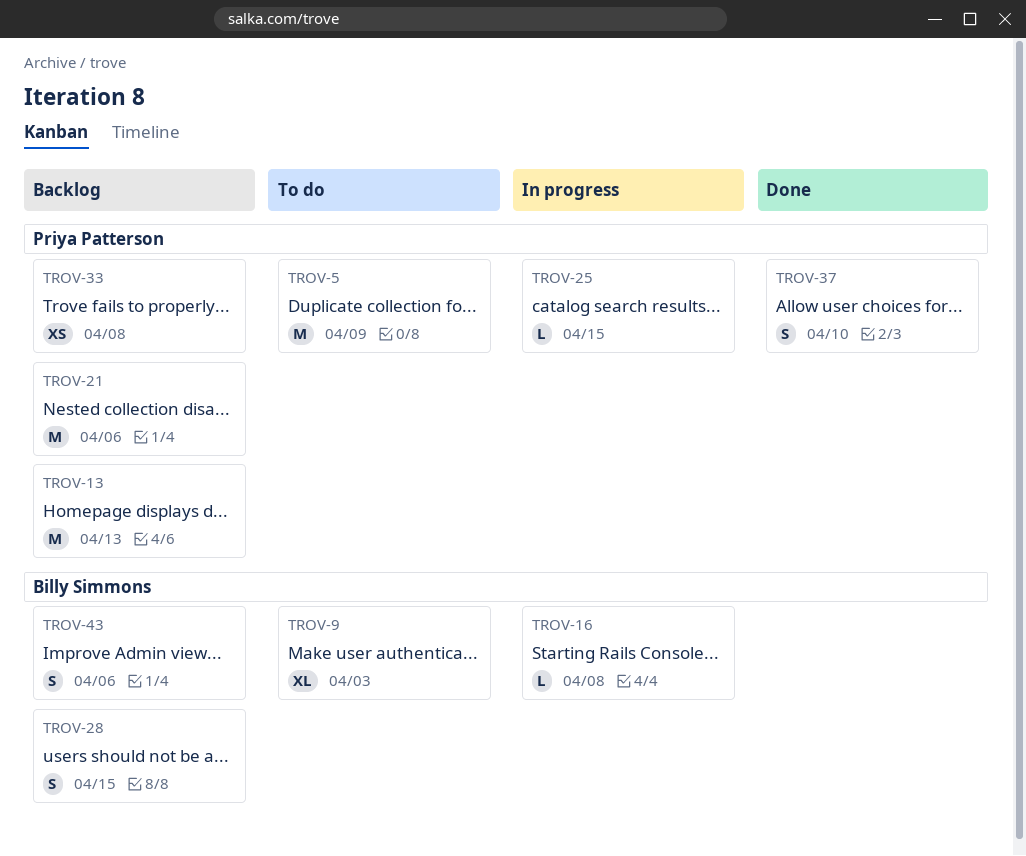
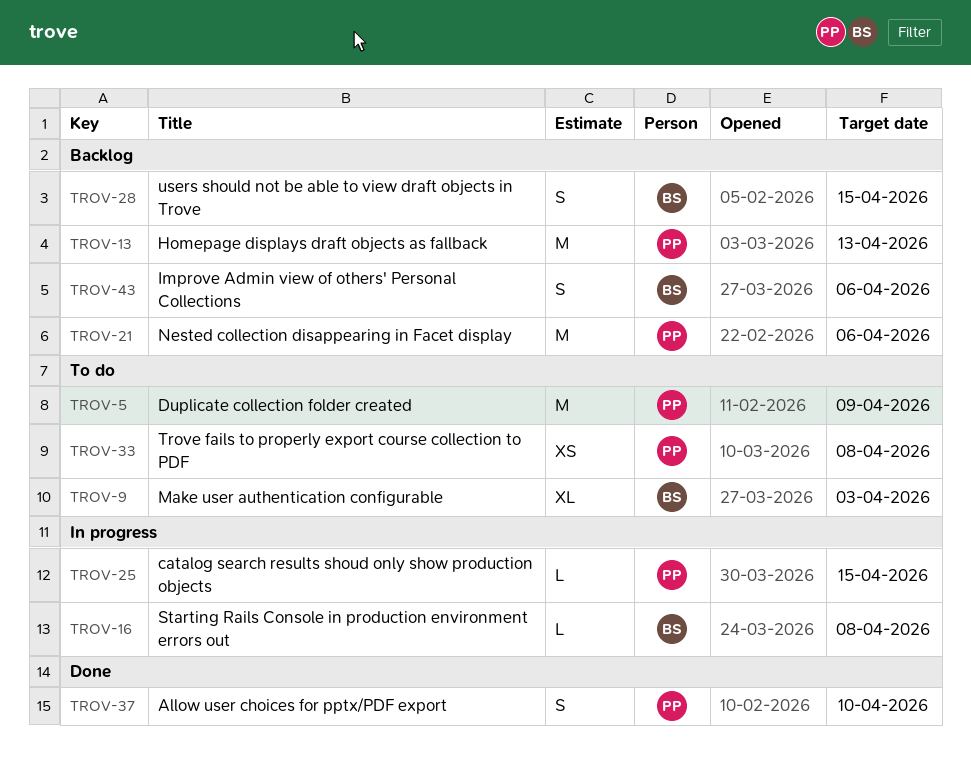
TROV-33, status: Backlog -> To do

